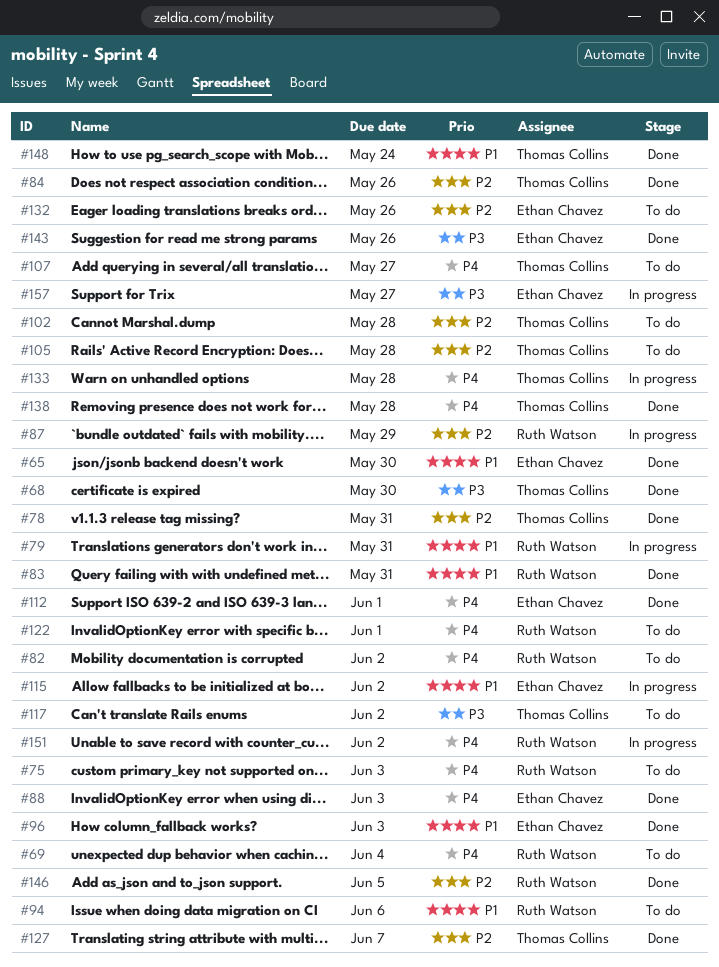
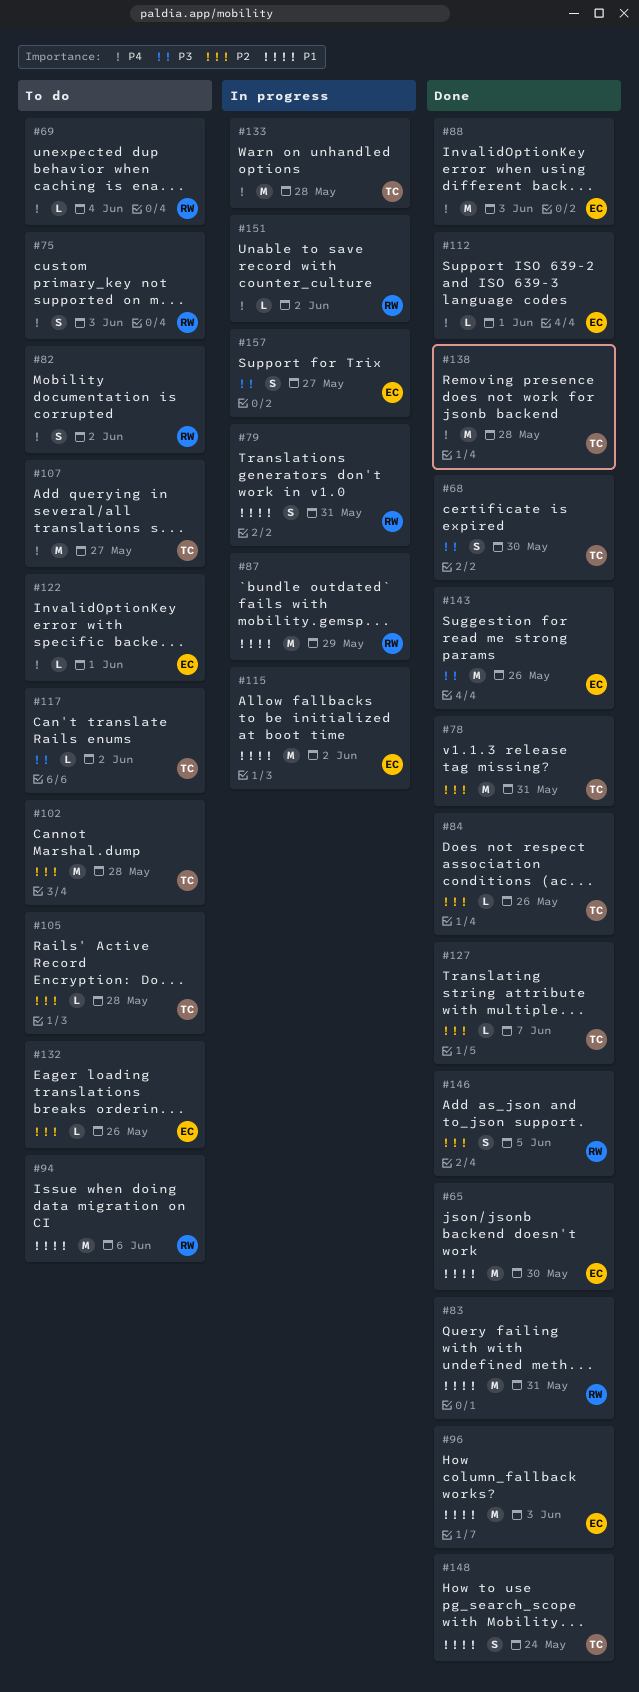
#87, priority: P2 -> P1
#122, owner: Ruth Watson -> Ethan Chavez

